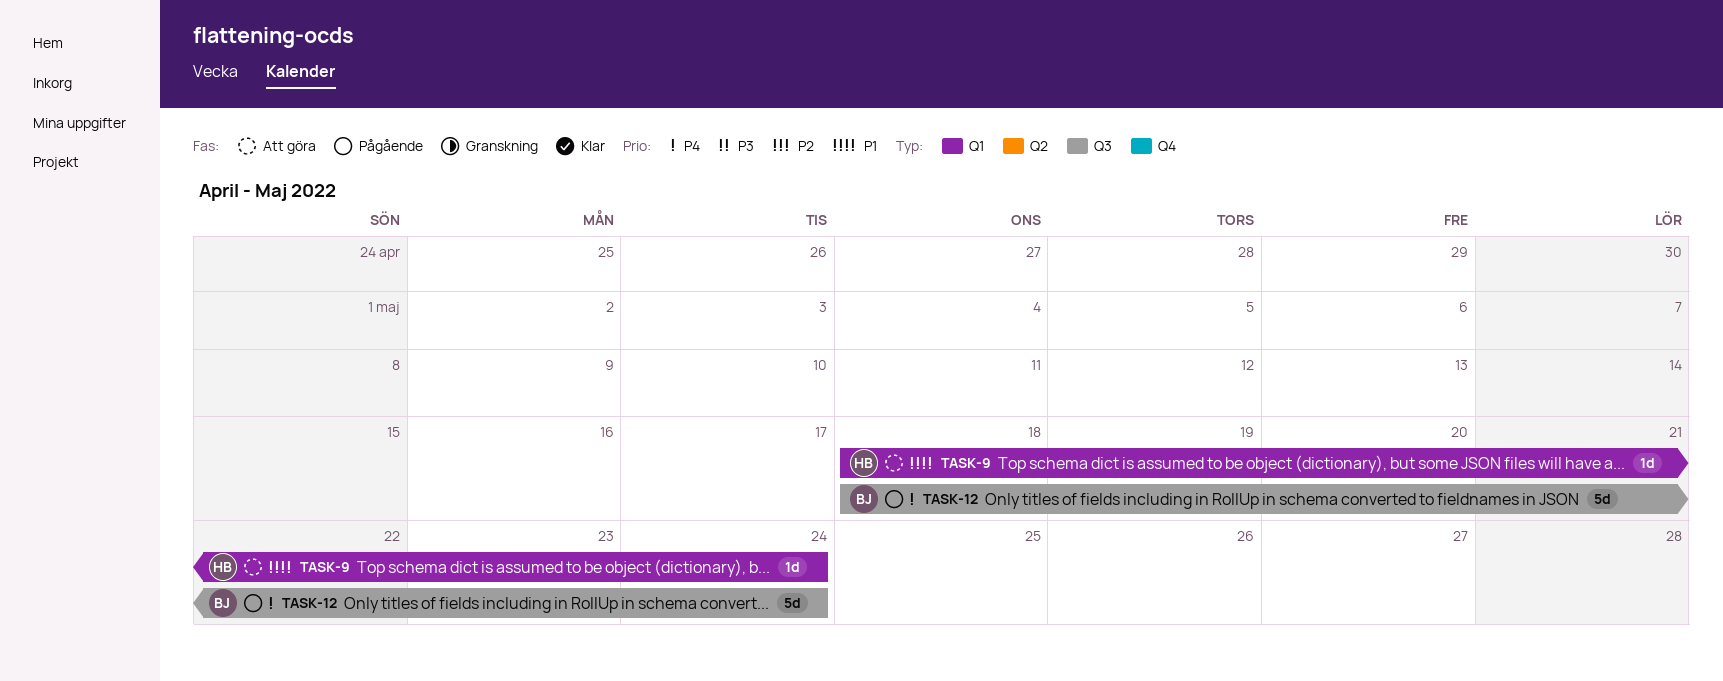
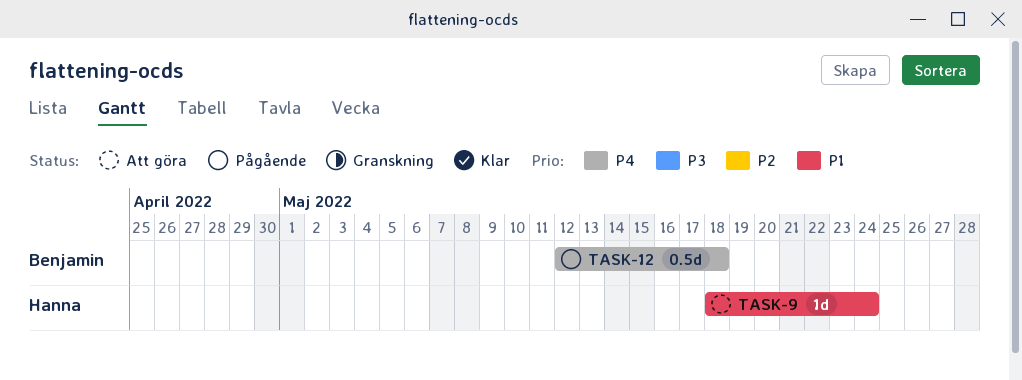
TASK-12, estimate: 5d -> 0.5d
TASK-12, start: May 18 -> May 12
TASK-12, due: May 24 -> May 18

